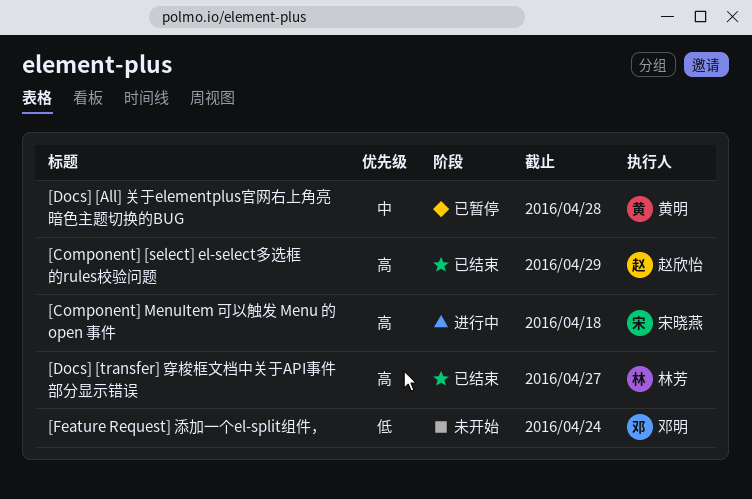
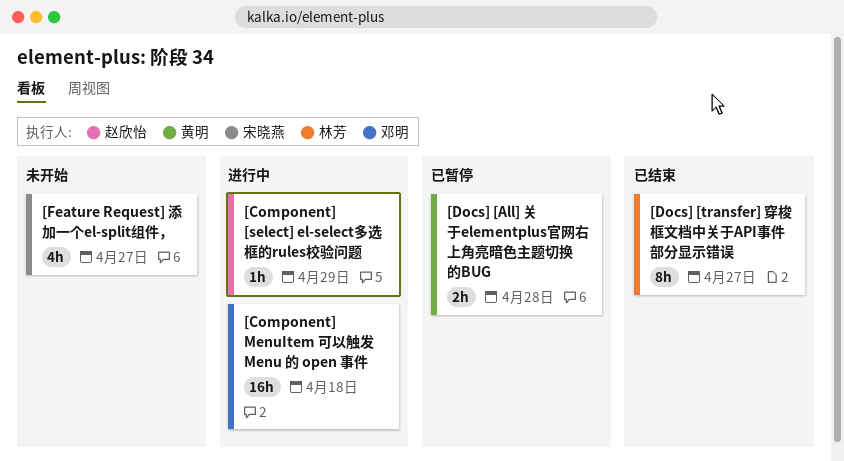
[Component] [select] el-select多选框的rules校验问题, status: 已结束 -> 进行中
[Component] MenuItem 可以触发 Menu 的 open 事件, owner: 宋晓燕 -> 邓明
[Feature Request] 添加一个el-split组件，, owner: 邓明 -> 宋晓燕
[Feature Request] 添加一个el-split组件，, due: Apr 24 -> Apr 27

